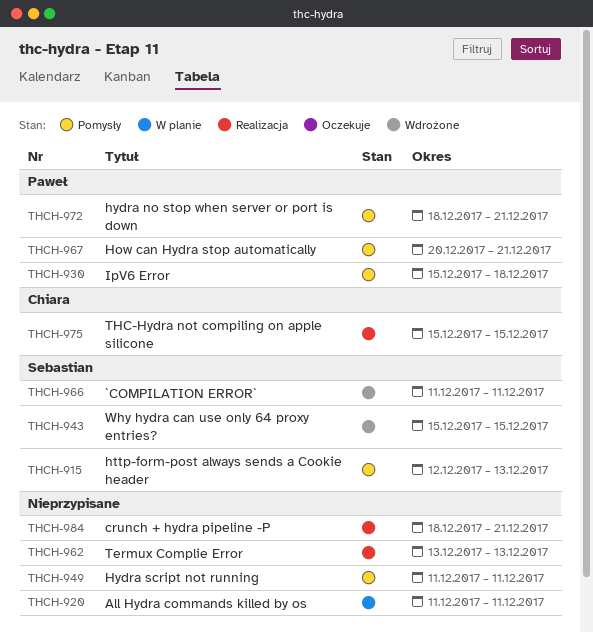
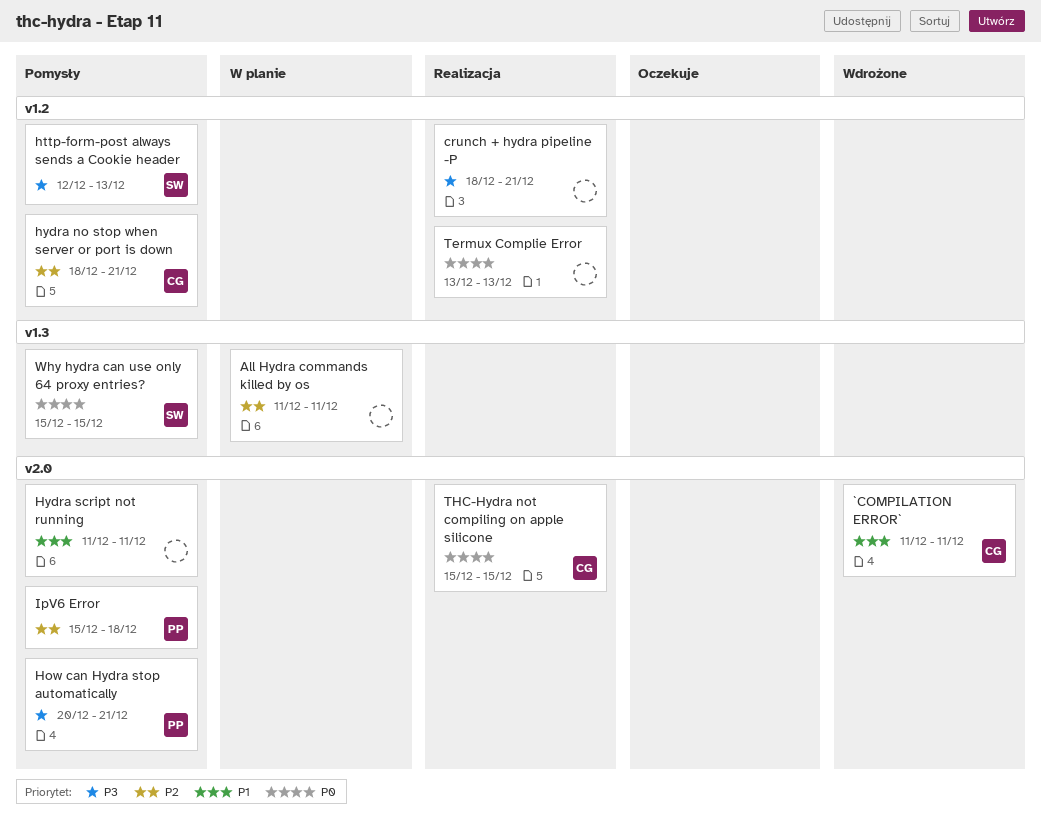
`COMPILATION ERROR`, owner: Sebastian -> Chiara
hydra no stop when server or port is down, owner: Paweł -> Chiara
Why hydra can use only 64 proxy entries?, status: Wdrożone -> Pomysły

